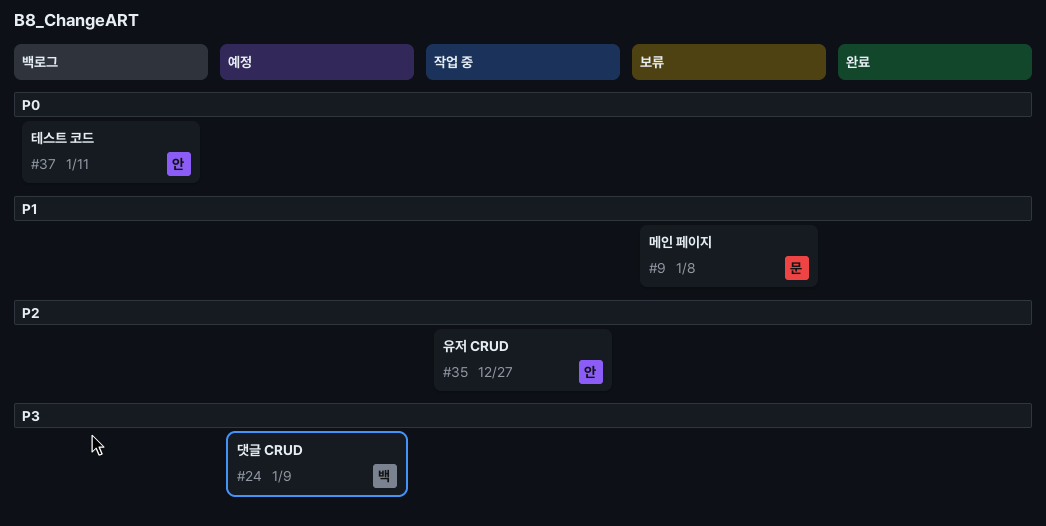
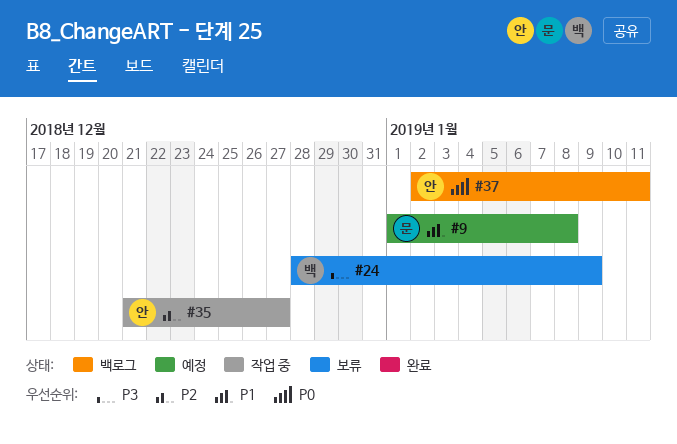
#9, status: 보류 -> 예정
#24, status: 예정 -> 보류

